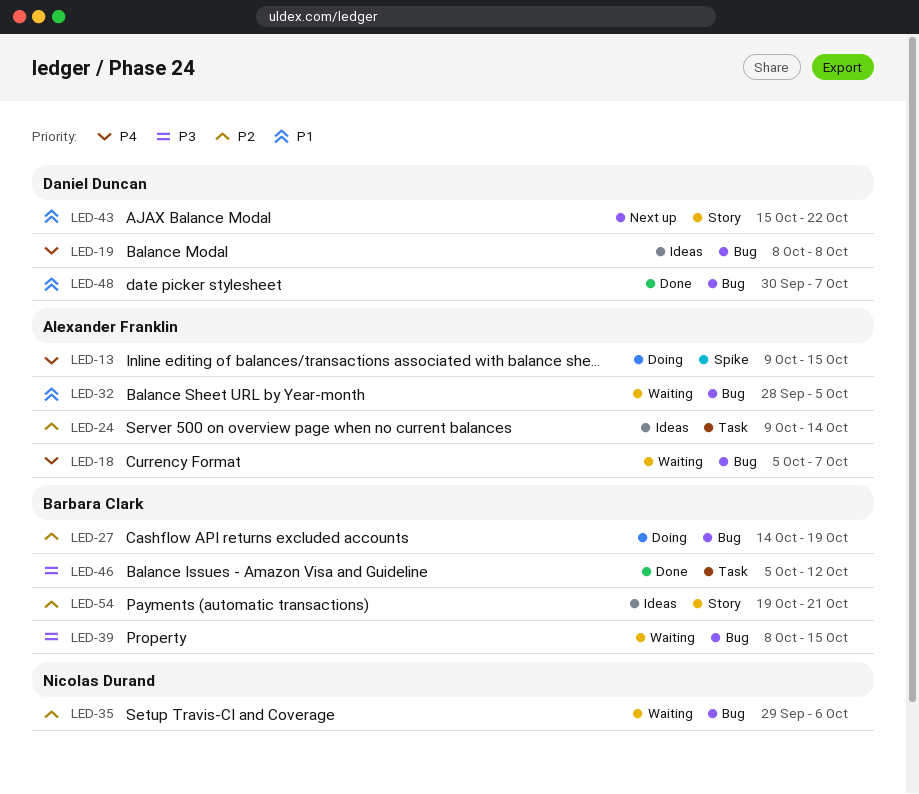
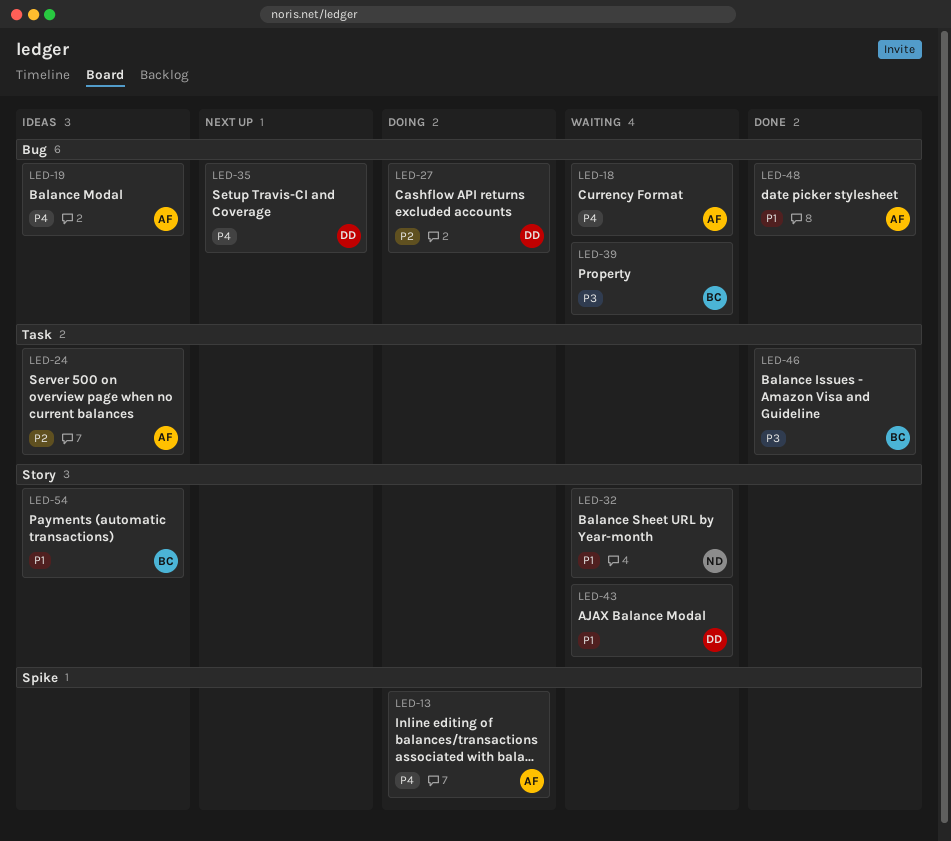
LED-19, owner: Daniel Duncan -> Alexander Franklin
LED-27, owner: Barbara Clark -> Daniel Duncan
LED-32, owner: Alexander Franklin -> Nicolas Durand
LED-32, label: Bug -> Story
LED-35, status: Waiting -> Next up
LED-35, owner: Nicolas Durand -> Daniel Duncan
LED-35, priority: P2 -> P4
LED-43, status: Next up -> Waiting
LED-48, owner: Daniel Duncan -> Alexander Franklin
LED-54, priority: P2 -> P1

